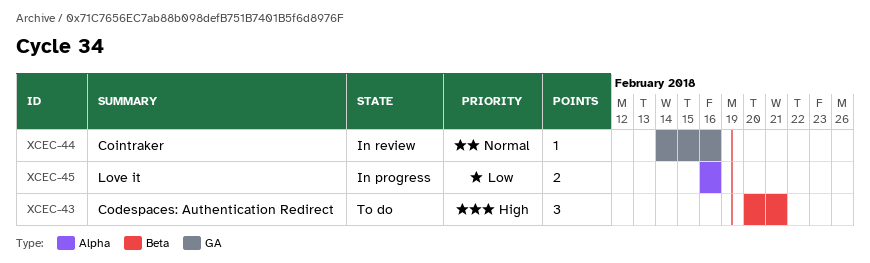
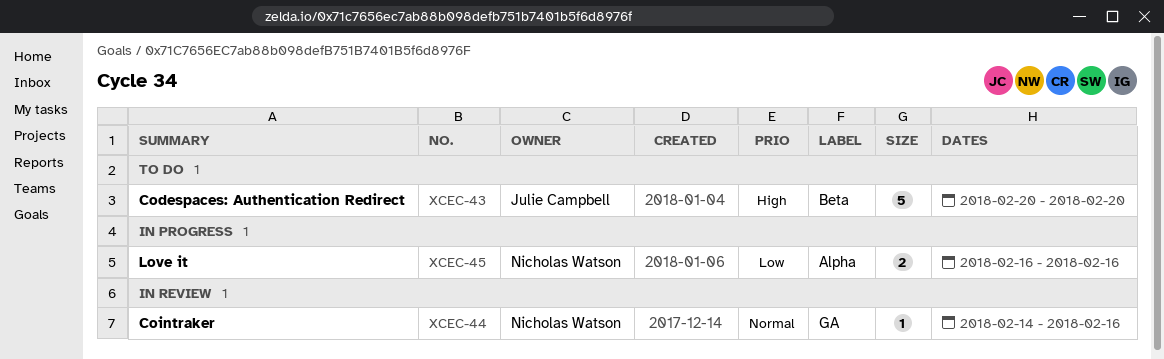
XCEC-43, estimate: 3 -> 5
XCEC-43, due: Feb 21 -> Feb 20

